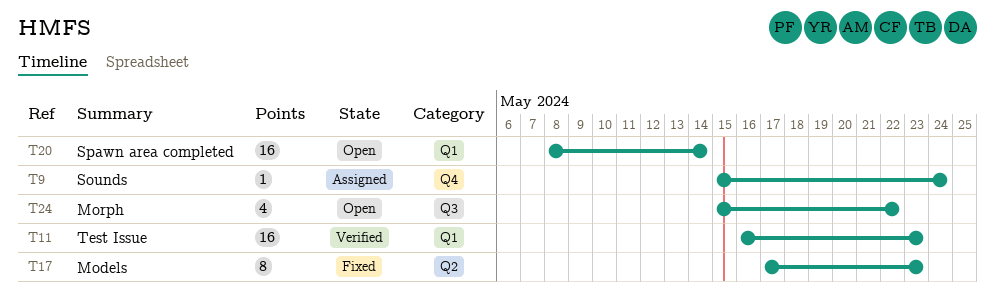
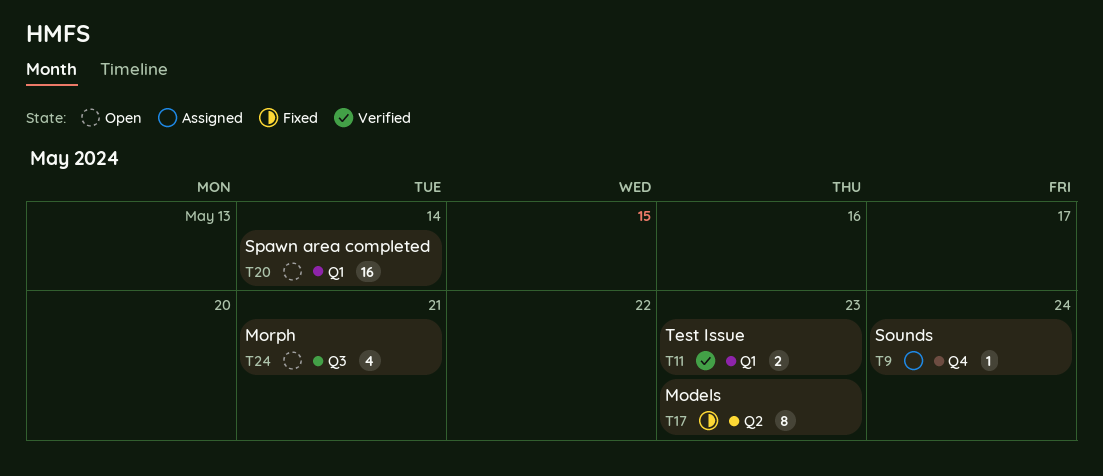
T11, estimate: 16 -> 2
T24, due: May 22 -> May 21

